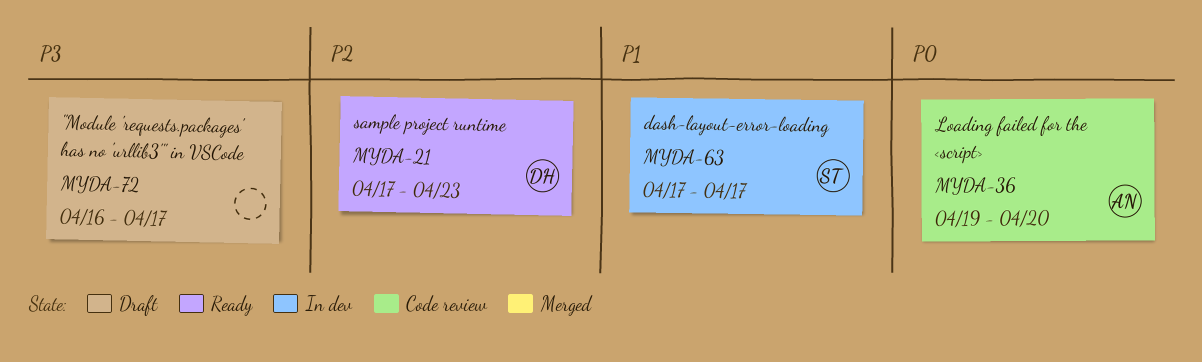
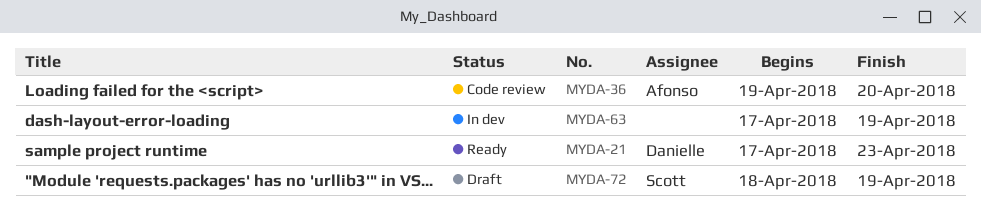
MYDA-63, owner: Scott -> none
MYDA-63, due: Apr 17 -> Apr 19
MYDA-72, owner: none -> Scott
MYDA-72, start: Apr 16 -> Apr 18
MYDA-72, due: Apr 17 -> Apr 19

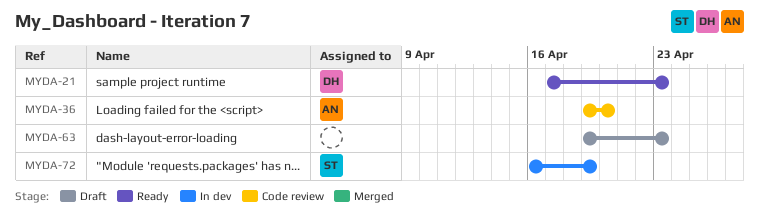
MYDA-63, status: In dev -> Draft
MYDA-63, start: Apr 17 -> Apr 19
MYDA-63, due: Apr 19 -> Apr 23
MYDA-72, status: Draft -> In dev
MYDA-72, start: Apr 18 -> Apr 16

